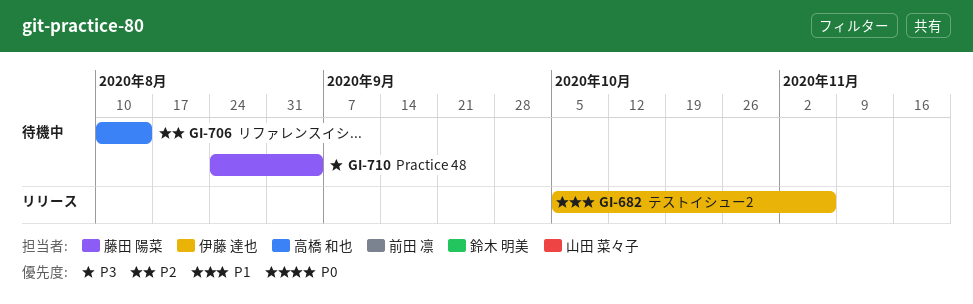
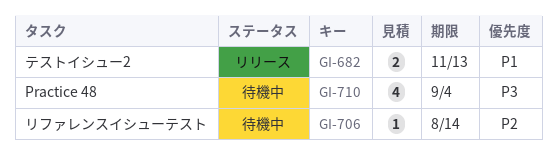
GI-682, due: Nov 6 -> Nov 13

